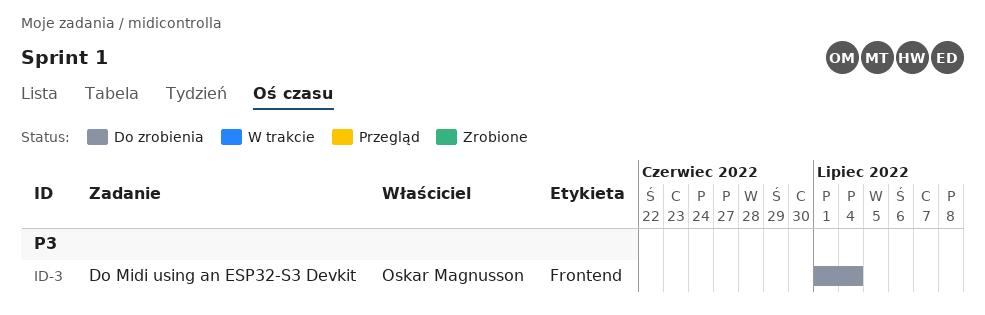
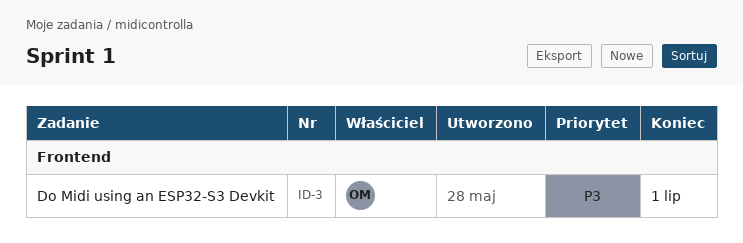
ID-3, due: Jul 4 -> Jul 1

